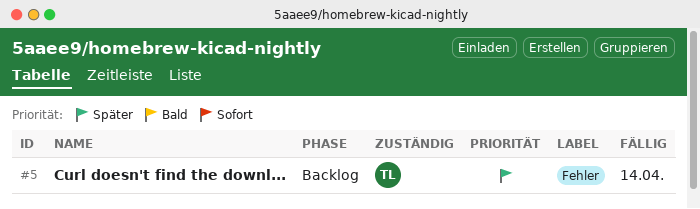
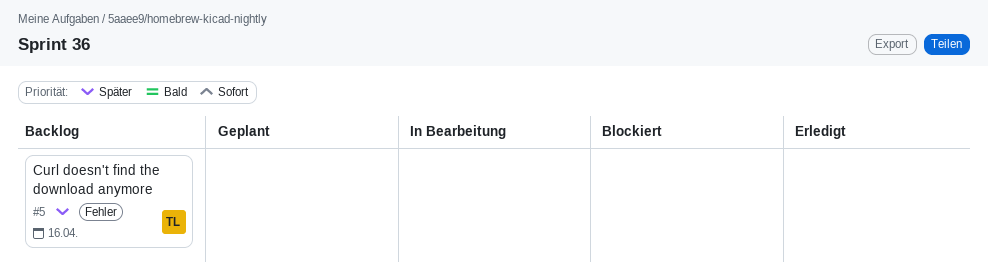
#5, due: Apr 14 -> Apr 16

